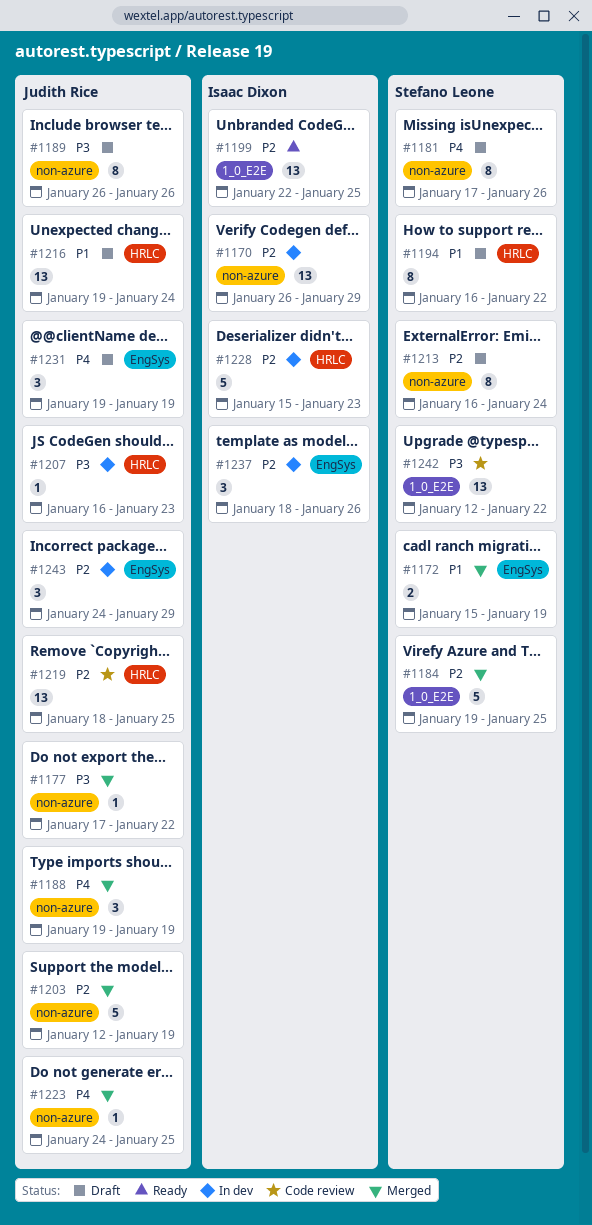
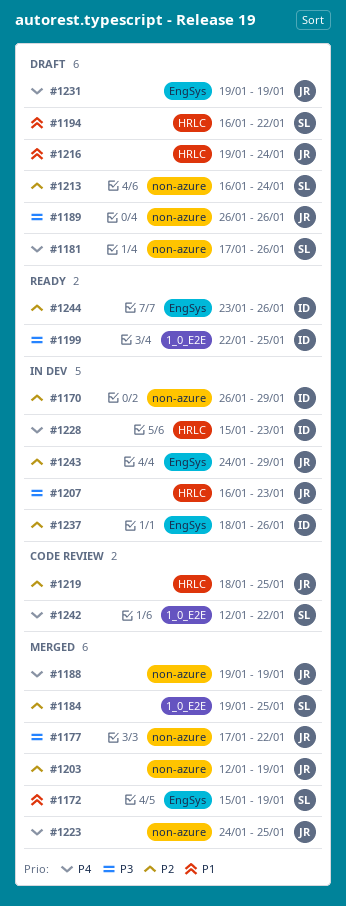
#1199, priority: P2 -> P3
#1228, priority: P2 -> P4
#1242, priority: P3 -> P4
#1244: none -> present

